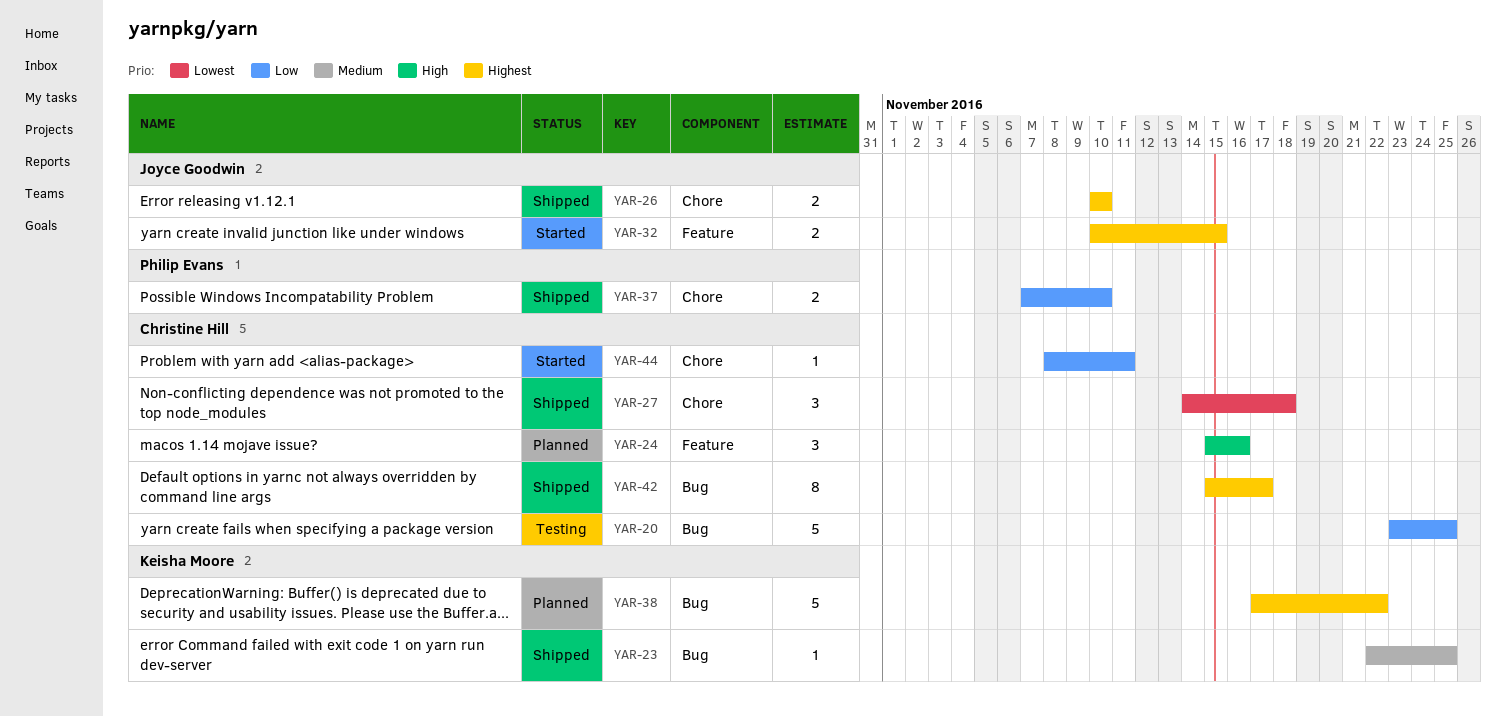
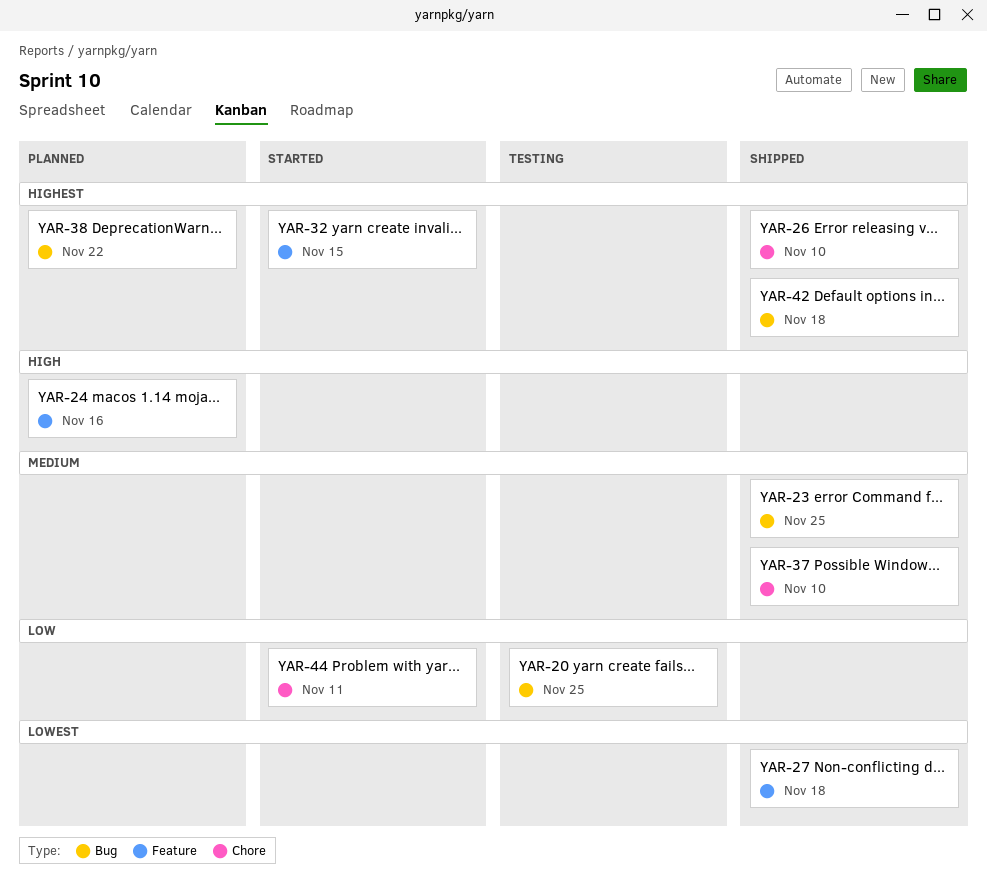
YAR-27, label: Chore -> Feature
YAR-37, priority: Low -> Medium
YAR-42, due: Nov 17 -> Nov 18

